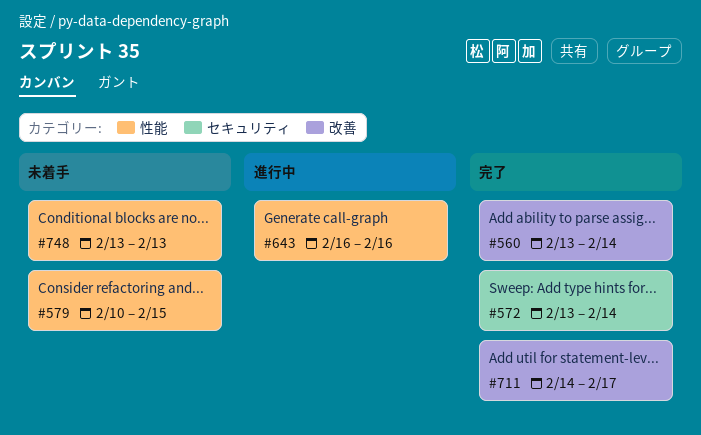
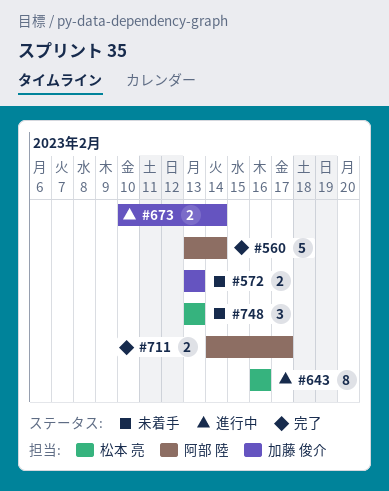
#572, status: 完了 -> 未着手
#572, due: Feb 14 -> Feb 13
#579: present -> none
#673: none -> present

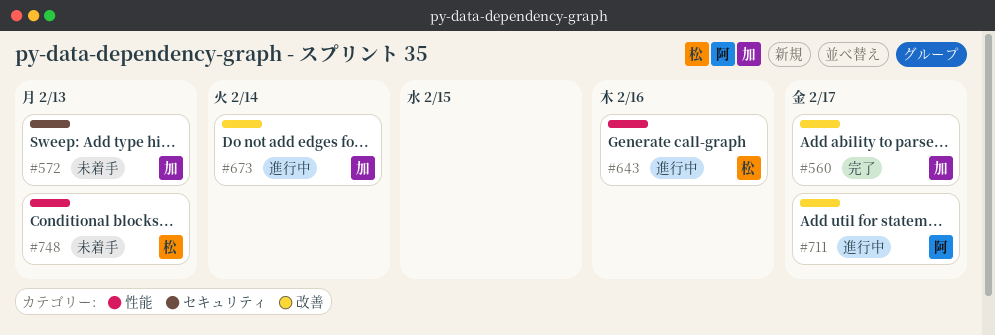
#560, owner: 阿部 陸 -> 加藤 俊介
#560, due: Feb 14 -> Feb 17
#711, status: 完了 -> 進行中

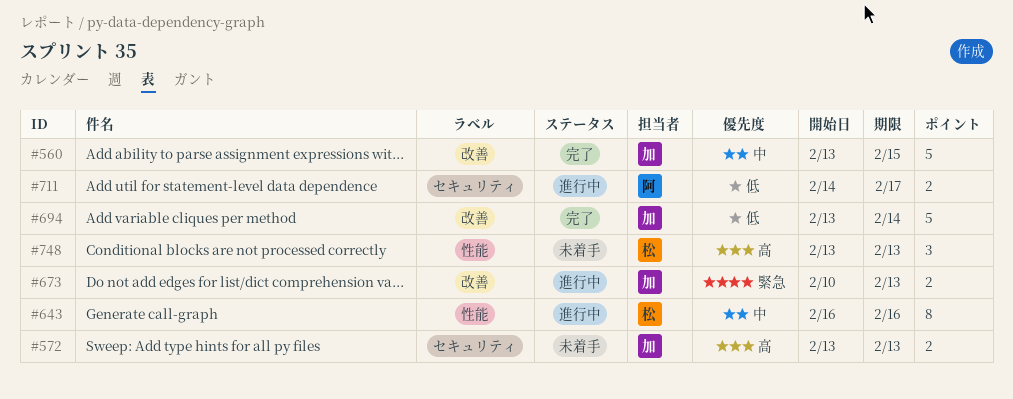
#560, due: Feb 17 -> Feb 15
#673, due: Feb 14 -> Feb 13
#694: none -> present
#711, label: 改善 -> セキュリティ

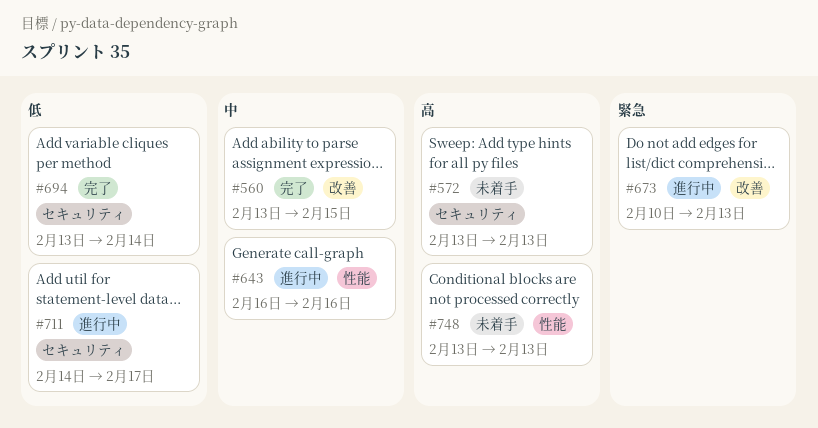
#694, label: 改善 -> セキュリティ

